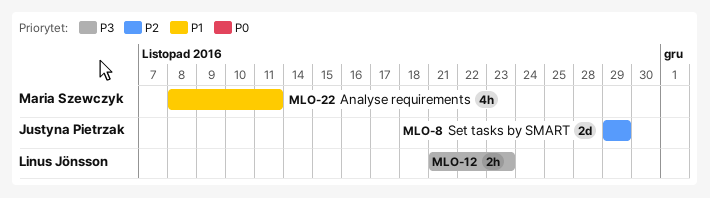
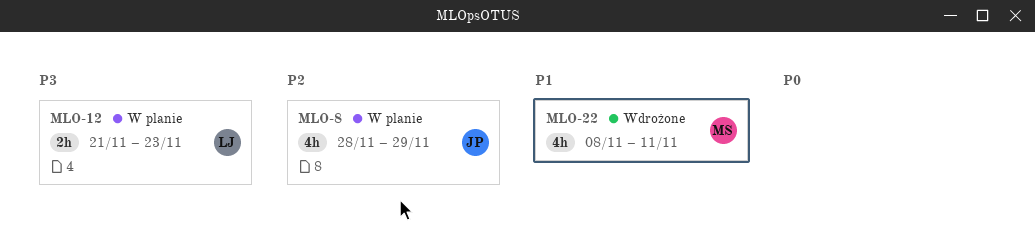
MLO-8, estimate: 2d -> 4h
MLO-8, start: Nov 29 -> Nov 28

